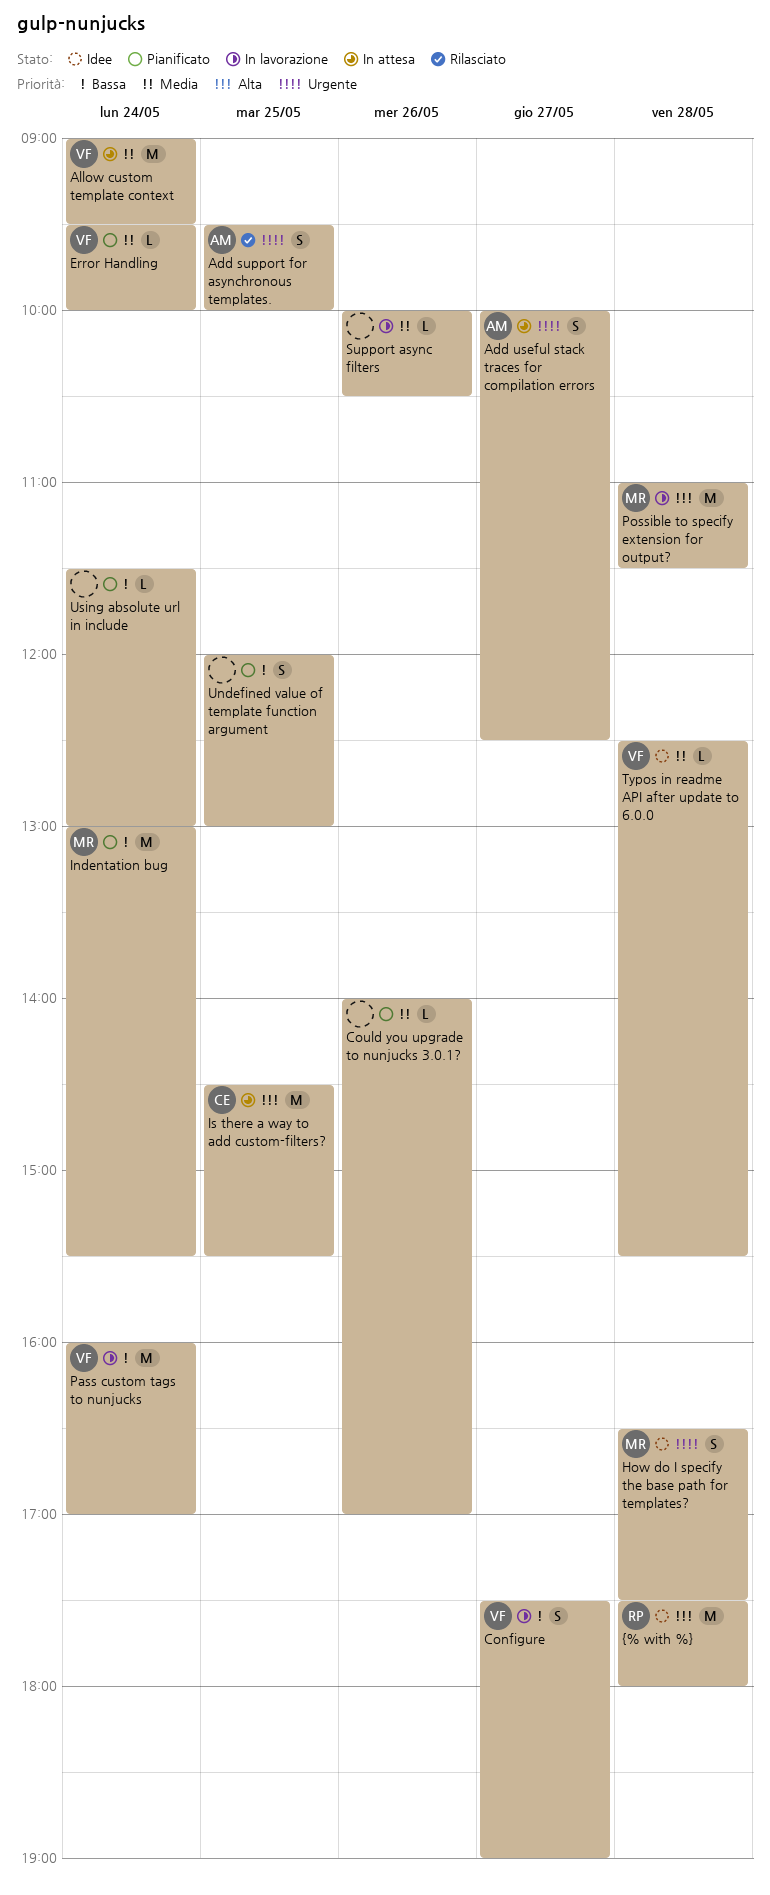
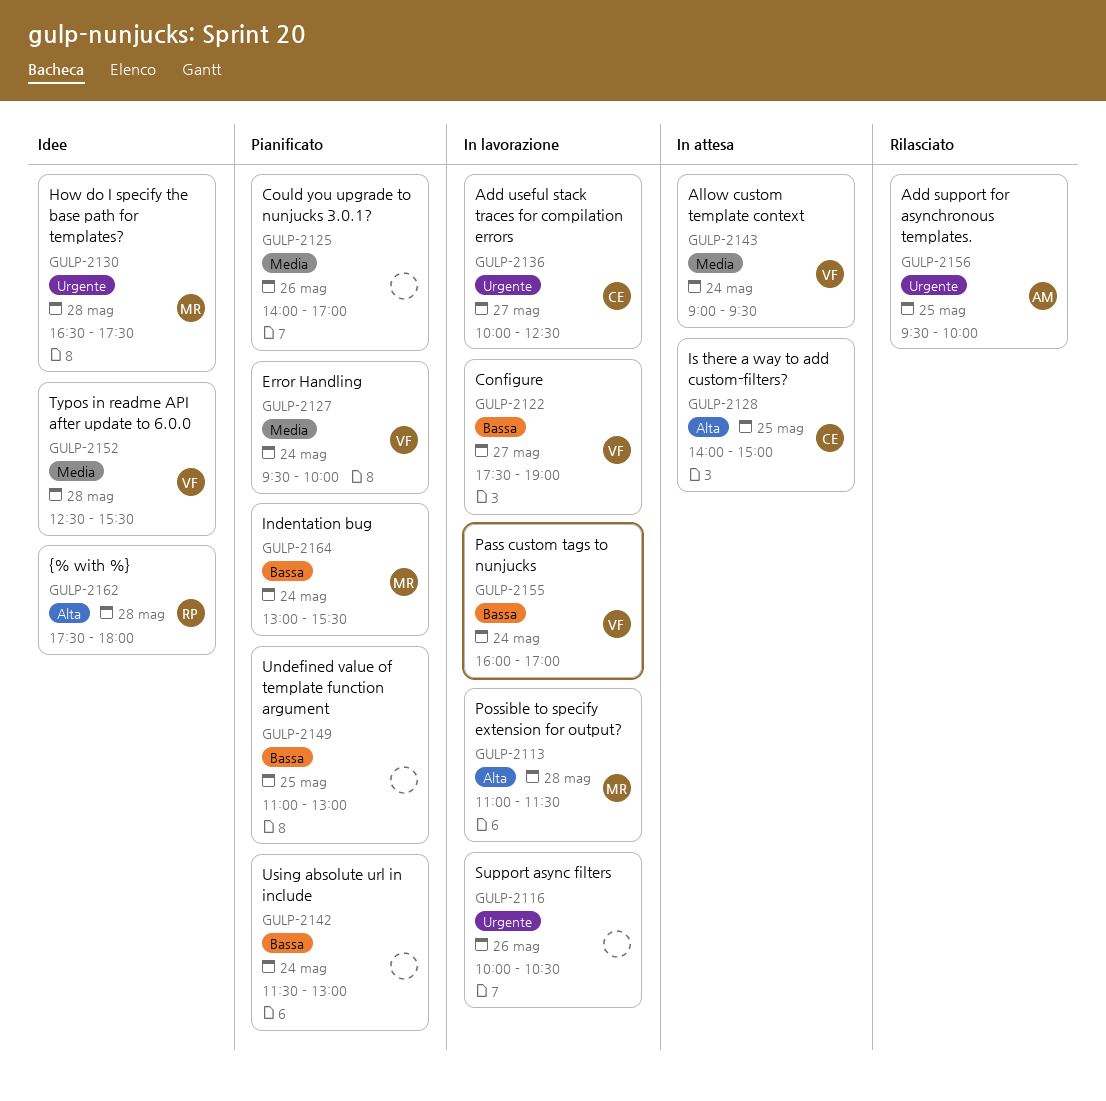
Add useful stack traces for compilation errors, status: In attesa -> In lavorazione
Add useful stack traces for compilation errors, owner: AM -> CE
Is there a way to add custom-filters?, begins: 14:30 -> 14:00
Is there a way to add custom-filters?, ends: 15:30 -> 15:00
Support async filters, priority: Media -> Urgente
Undefined value of template function argument, begins: 12:00 -> 11:00

